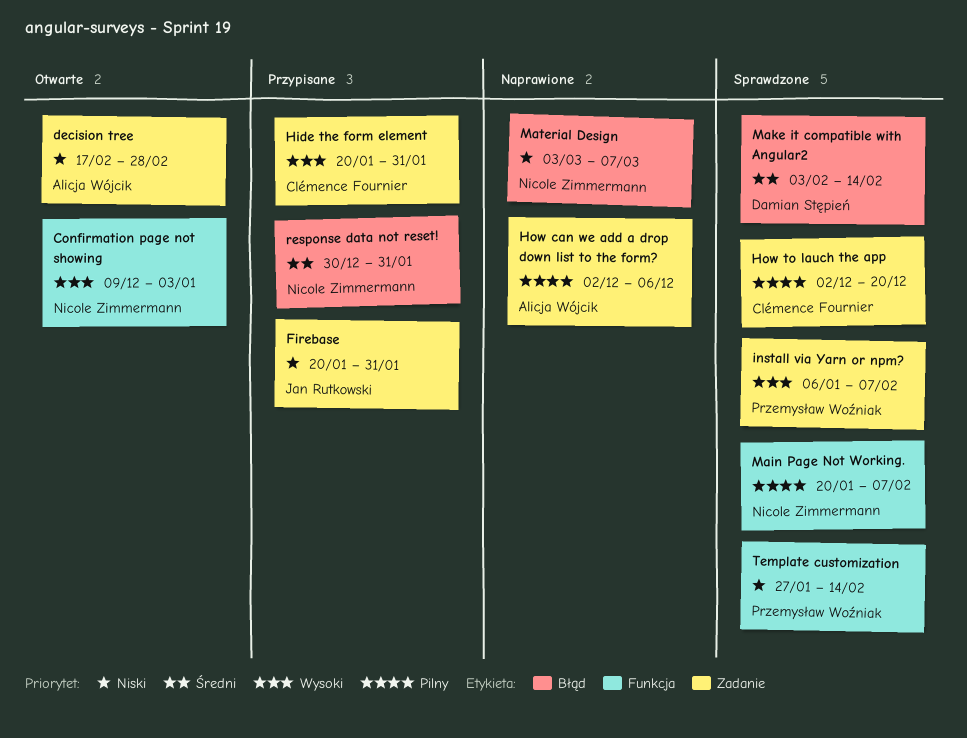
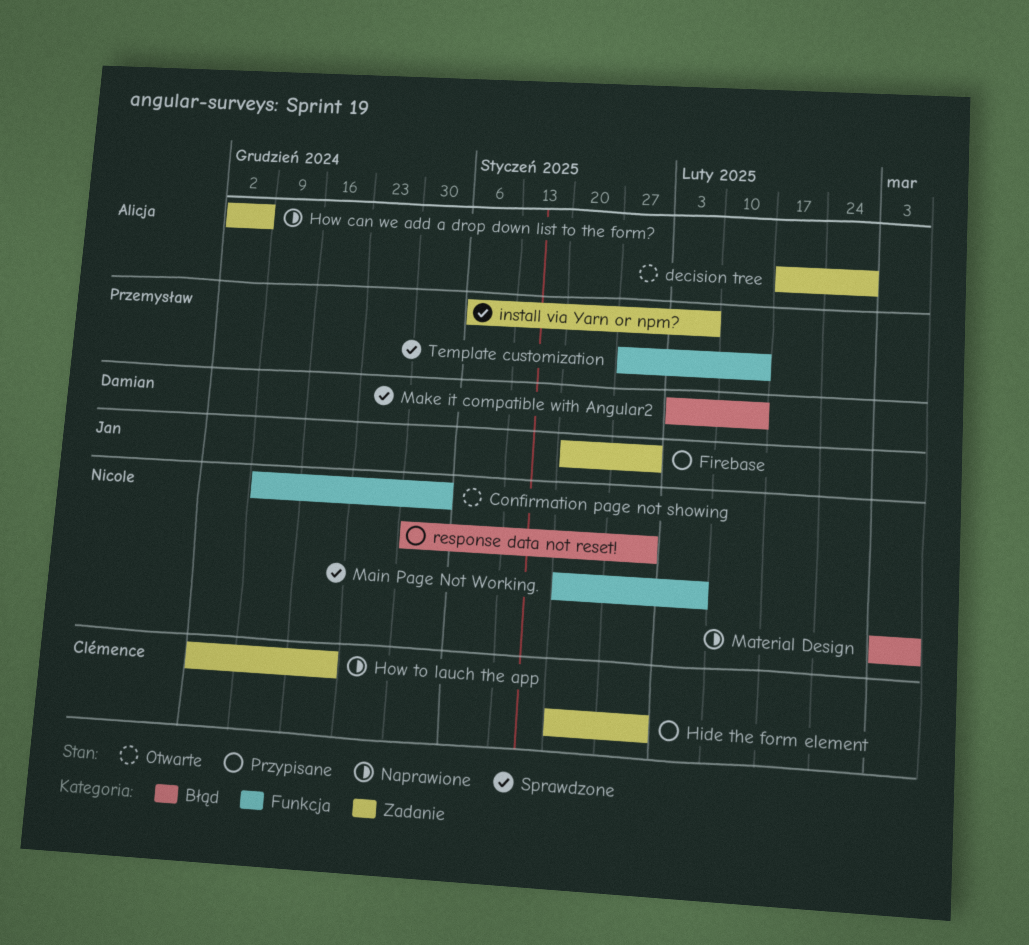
How to lauch the app, status: Sprawdzone -> Naprawione

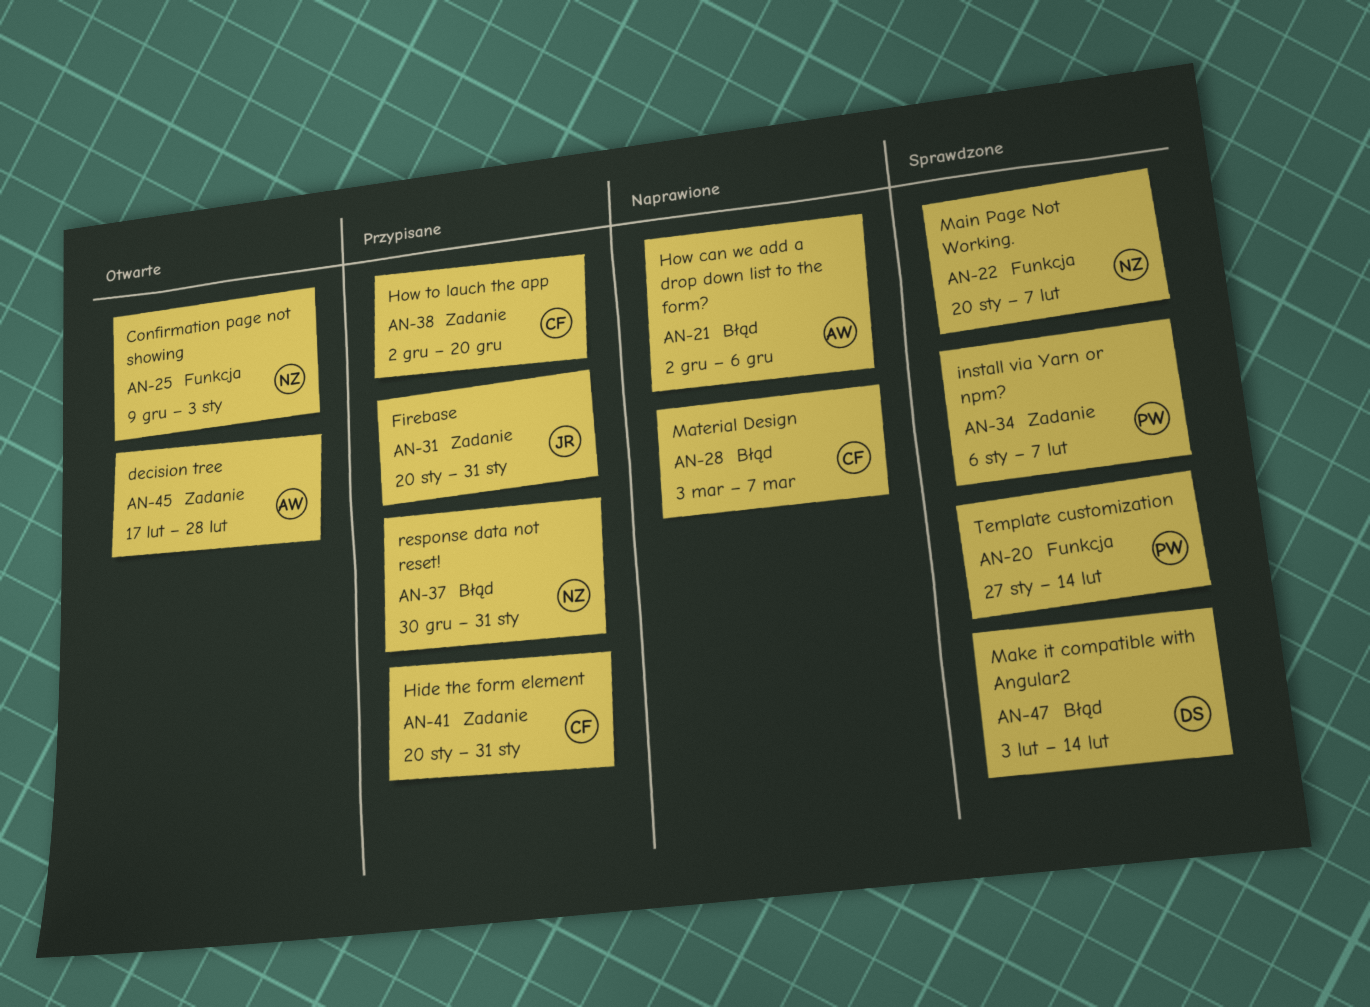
How can we add a drop down list to the form?, label: Zadanie -> Błąd
How to lauch the app, status: Naprawione -> Przypisane
Material Design, owner: Nicole -> Clémence

